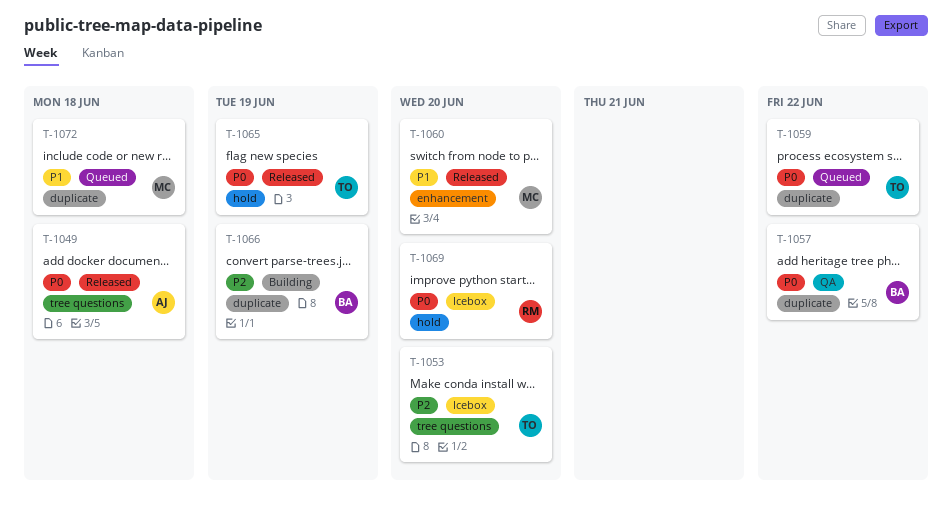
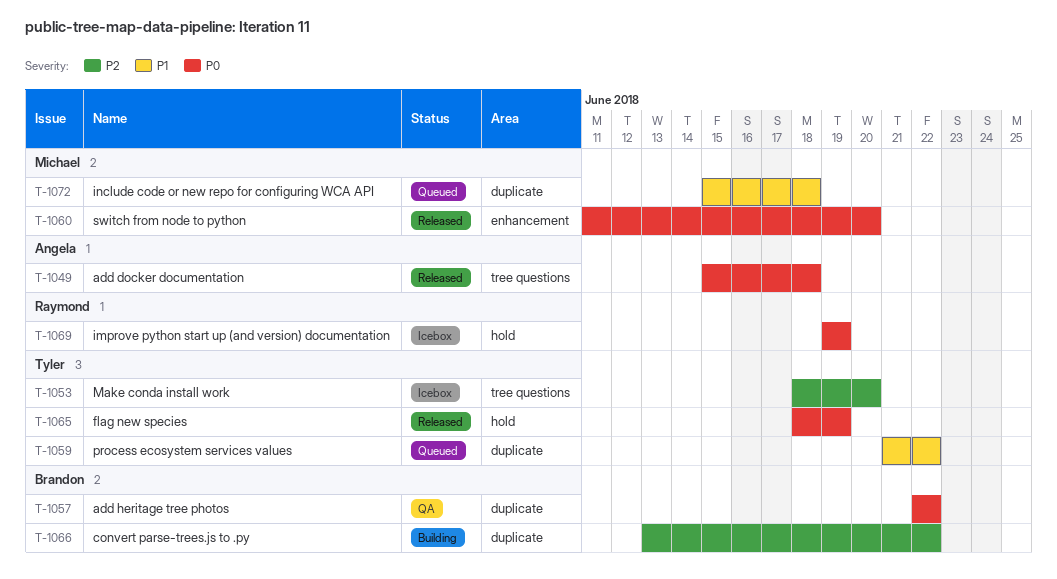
T-1059, priority: P0 -> P1
T-1060, priority: P1 -> P0
T-1066, due: Jun 19 -> Jun 22
T-1069, due: Jun 20 -> Jun 19

